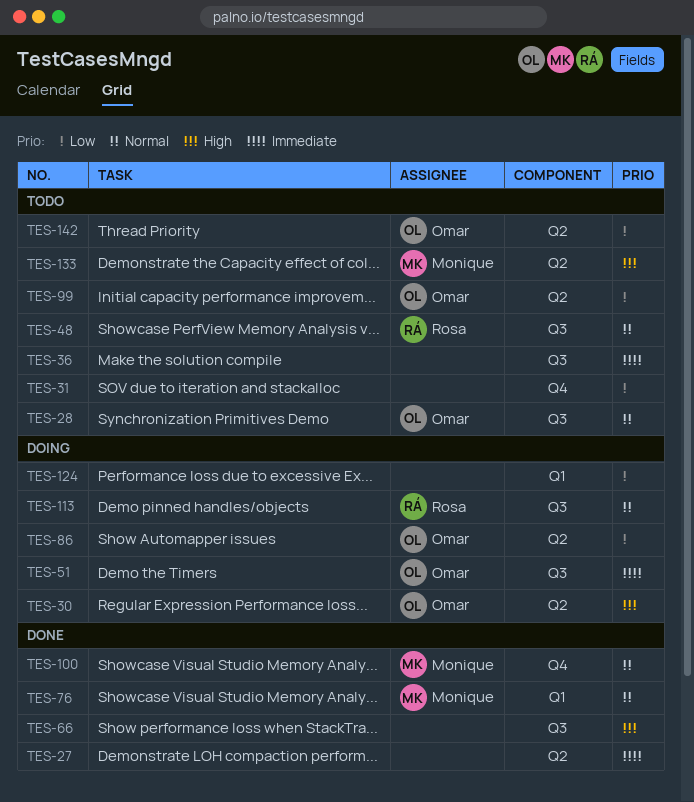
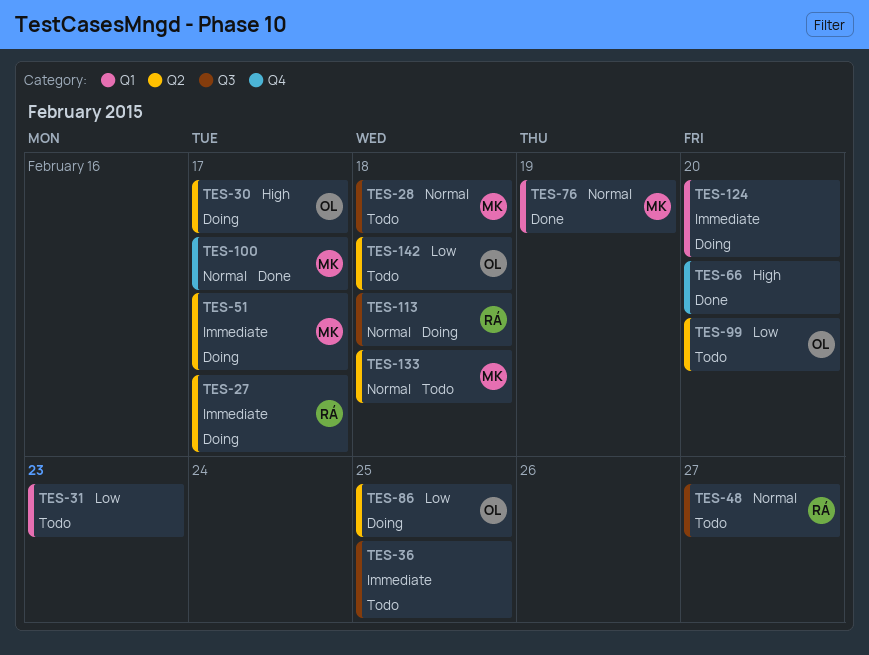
TES-27, status: Done -> Doing
TES-27, owner: none -> Rosa
TES-28, owner: Omar -> Monique
TES-31, label: Q4 -> Q1
TES-51, owner: Omar -> Monique
TES-51, label: Q3 -> Q2
TES-66, label: Q3 -> Q4
TES-124, priority: Low -> Immediate
TES-133, priority: High -> Normal

